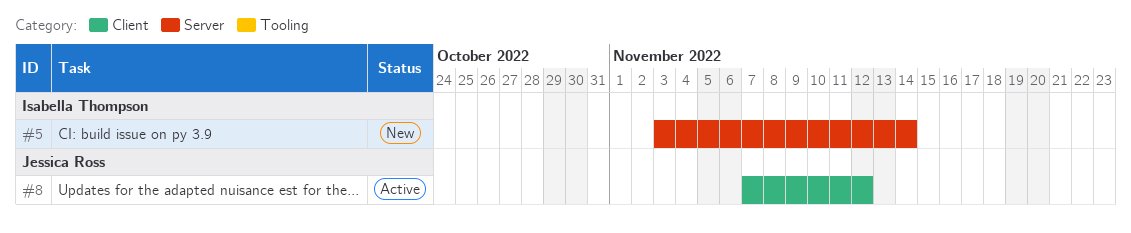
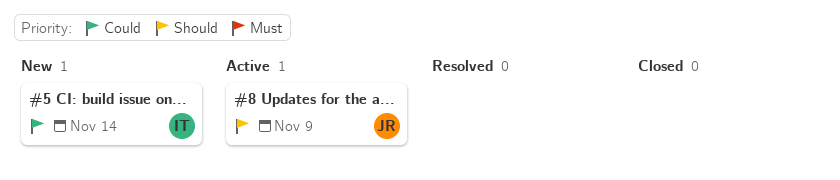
#8, due: Nov 12 -> Nov 9

